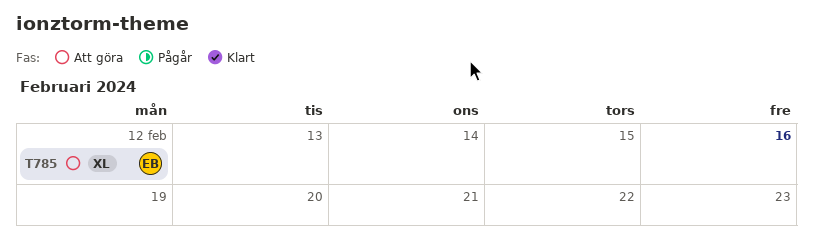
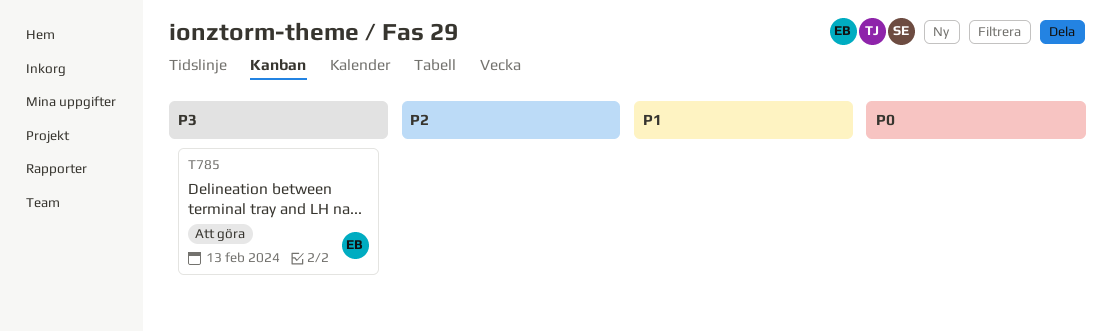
T785, due: Feb 12 -> Feb 13

